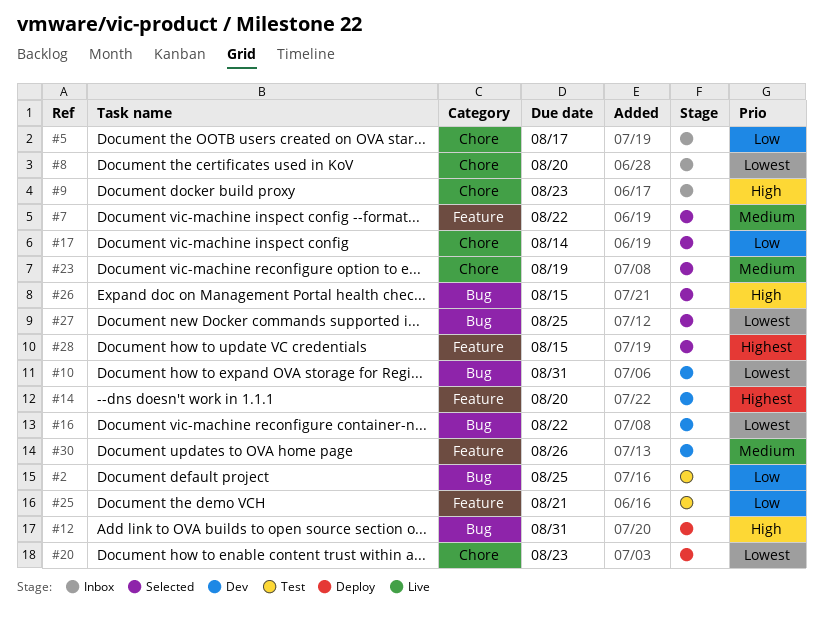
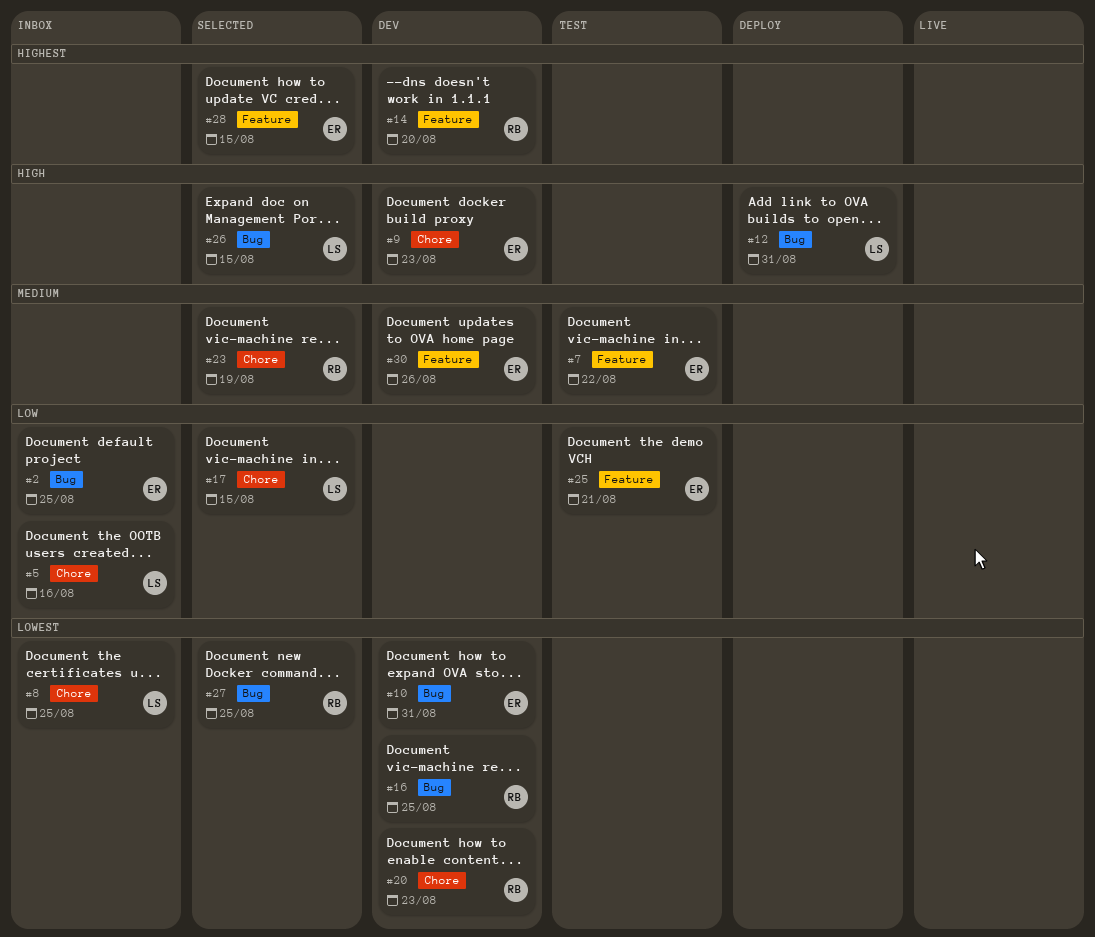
#2, status: Test -> Inbox
#5, due: Aug 17 -> Aug 16
#7, status: Selected -> Test
#8, due: Aug 20 -> Aug 25
#9, status: Inbox -> Dev
#16, due: Aug 22 -> Aug 25
#17, due: Aug 14 -> Aug 15
#20, status: Deploy -> Dev

